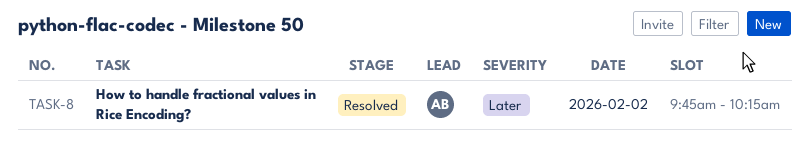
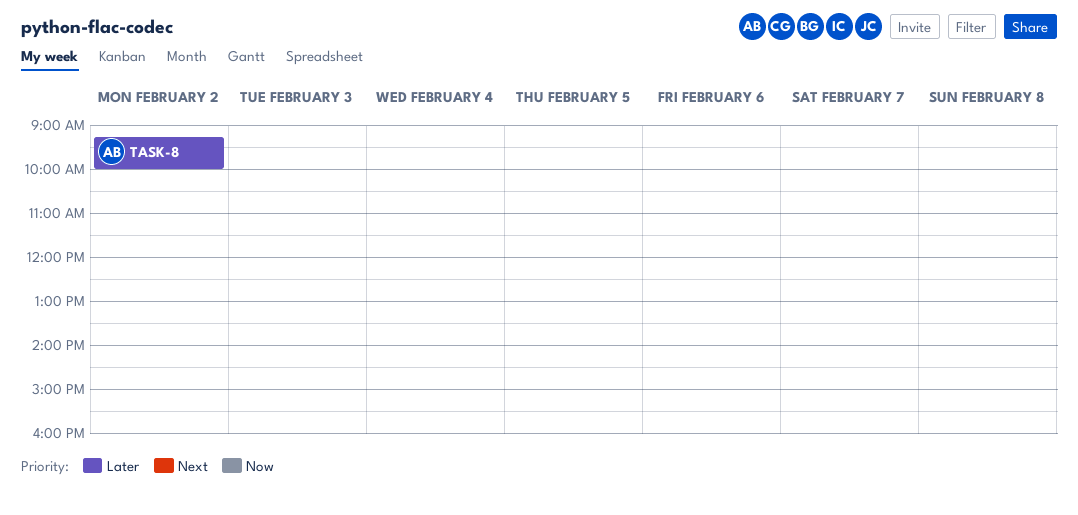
TASK-8, begins: 09:45 -> 09:15
TASK-8, ends: 10:15 -> 10:00

